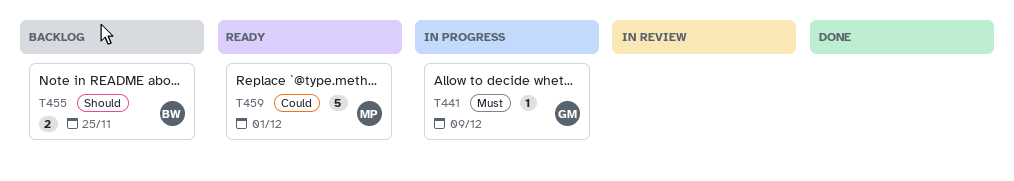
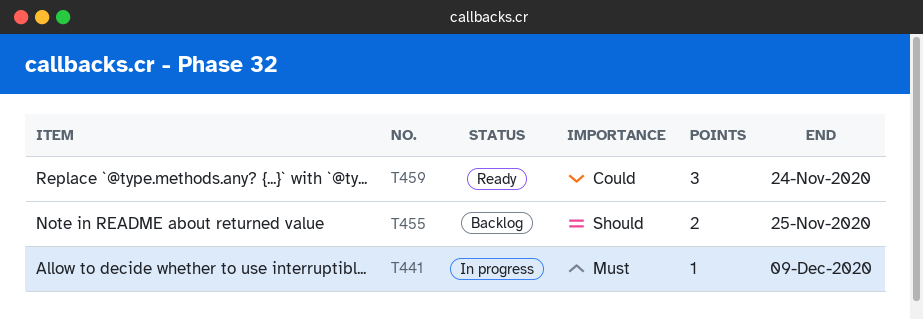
T459, estimate: 5 -> 3
T459, due: Dec 1 -> Nov 24

